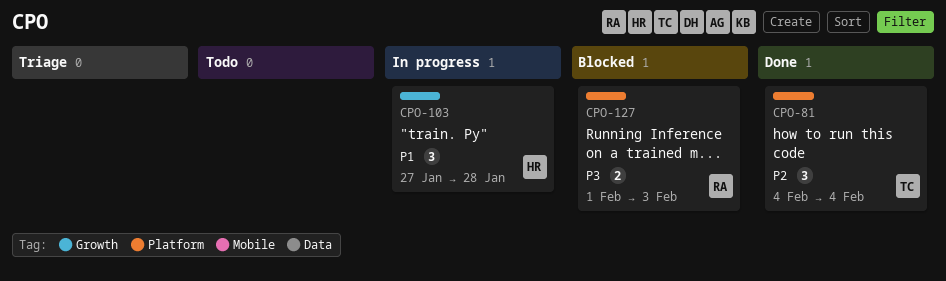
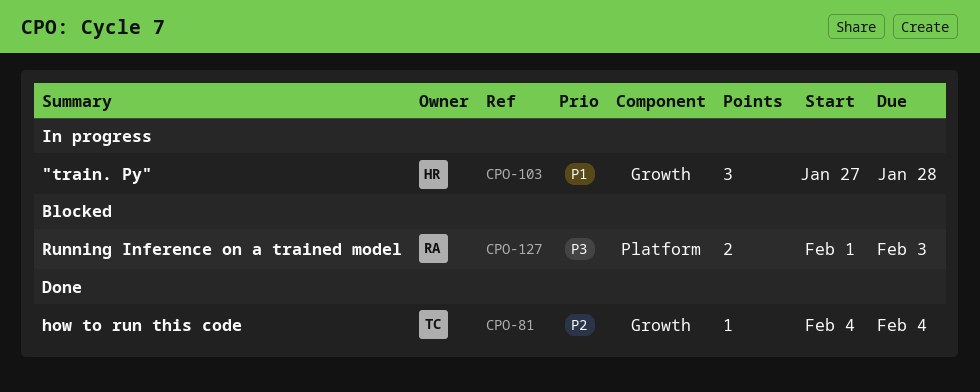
CPO-81, label: Platform -> Growth
CPO-81, estimate: 3 -> 1

